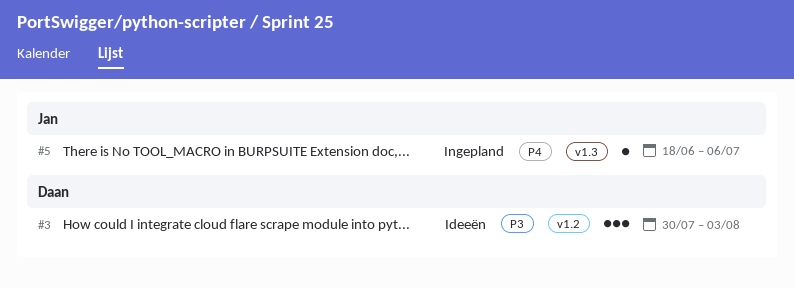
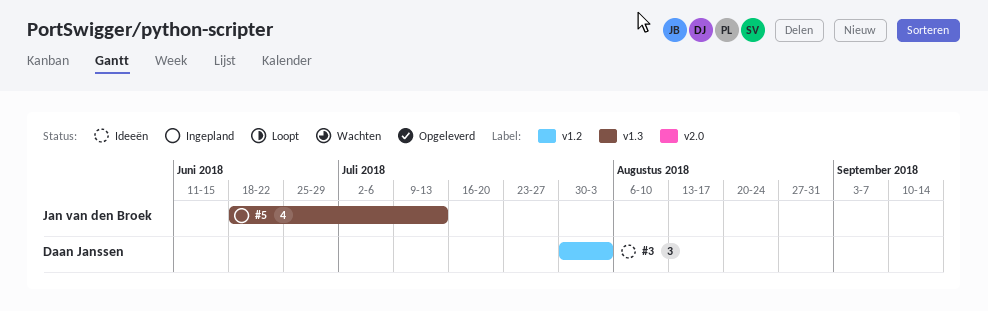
#5, estimate: 1 -> 4
#5, due: Jul 6 -> Jul 13

